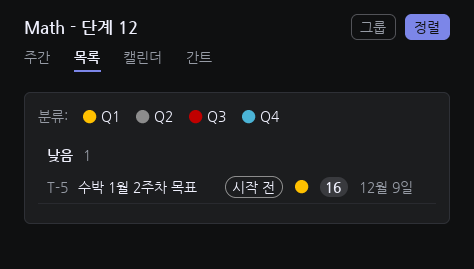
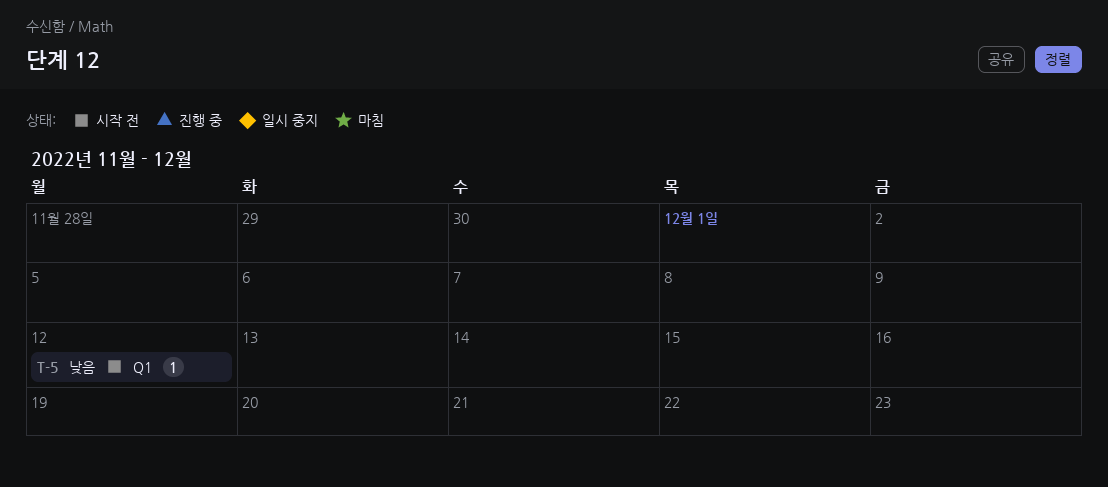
T-5, estimate: 16 -> 1
T-5, due: Dec 9 -> Dec 12

